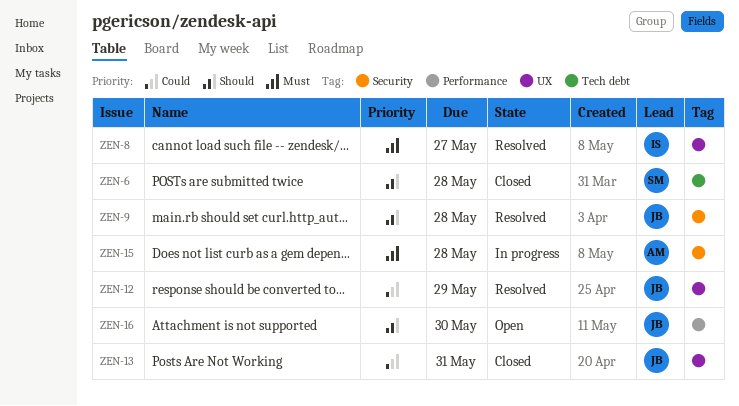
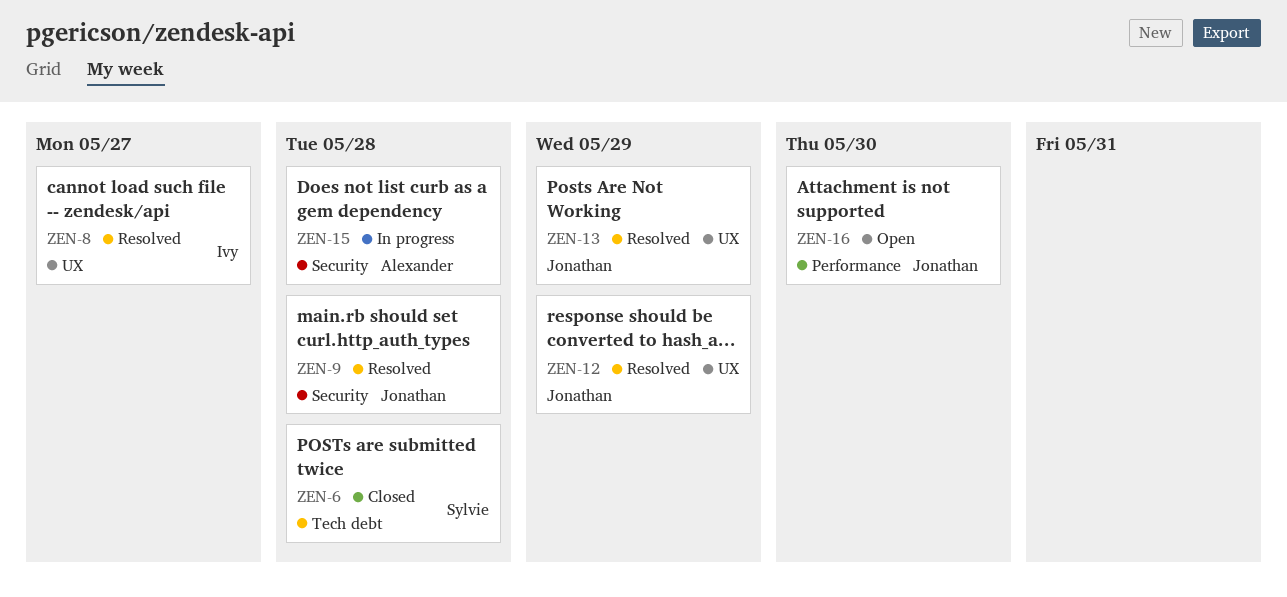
ZEN-13, status: Closed -> Resolved
ZEN-13, due: May 31 -> May 29

